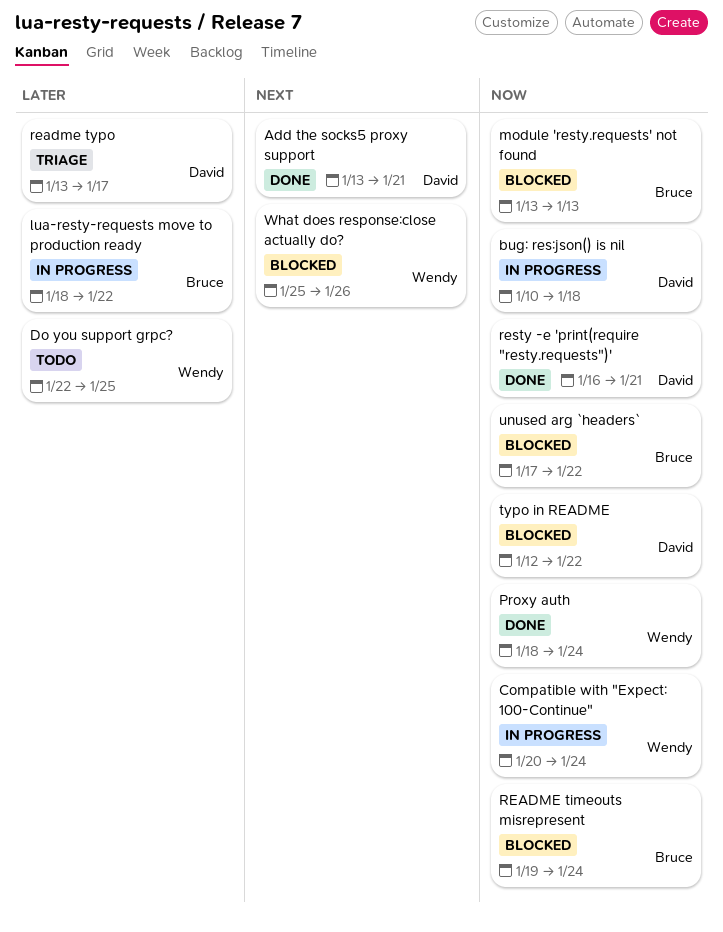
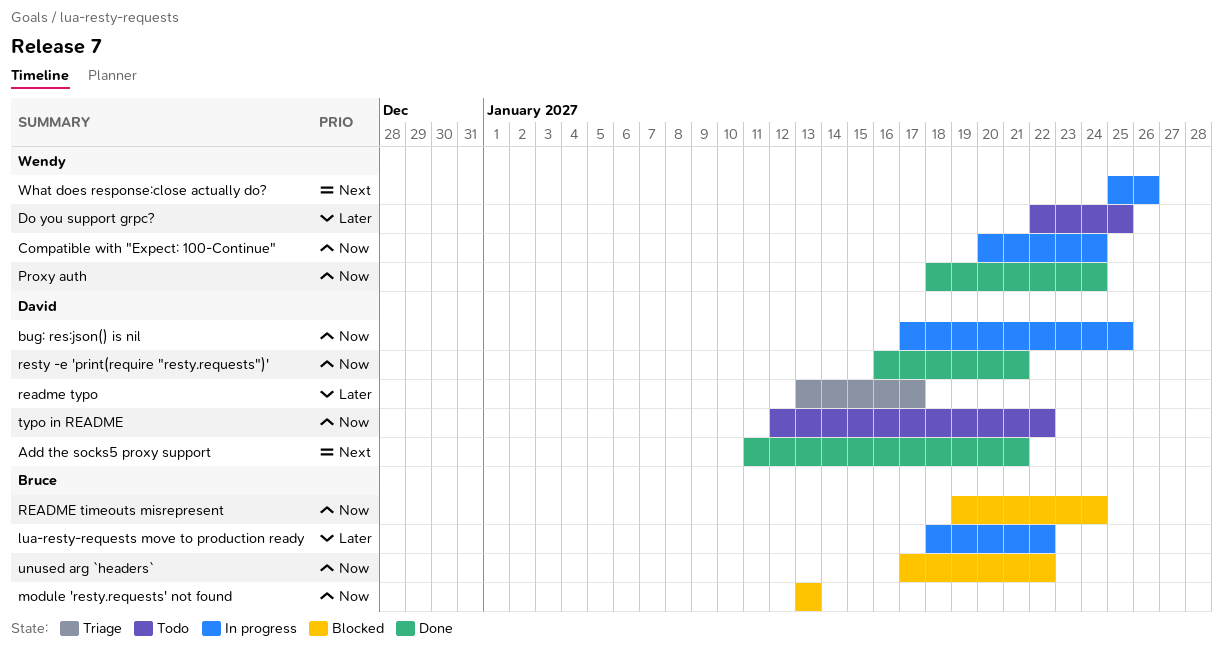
Add the socks5 proxy support, start: Jan 13 -> Jan 11
bug: res:json() is nil, start: Jan 10 -> Jan 17
bug: res:json() is nil, due: Jan 18 -> Jan 25
typo in README, status: Blocked -> Todo
What does response:close actually do?, status: Blocked -> In progress

